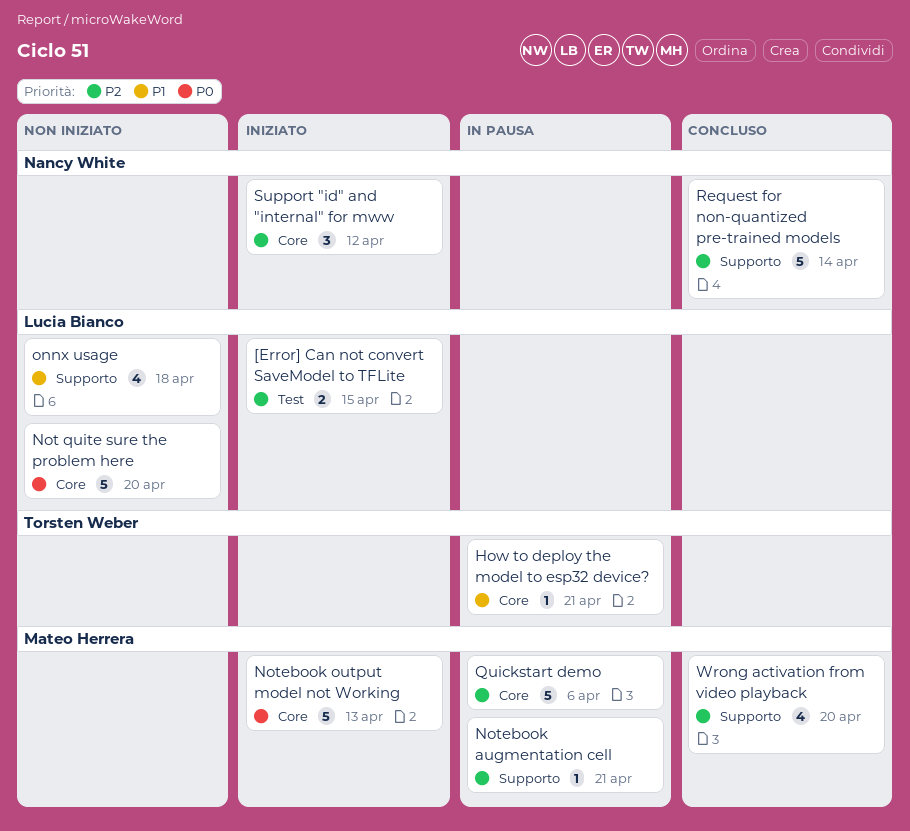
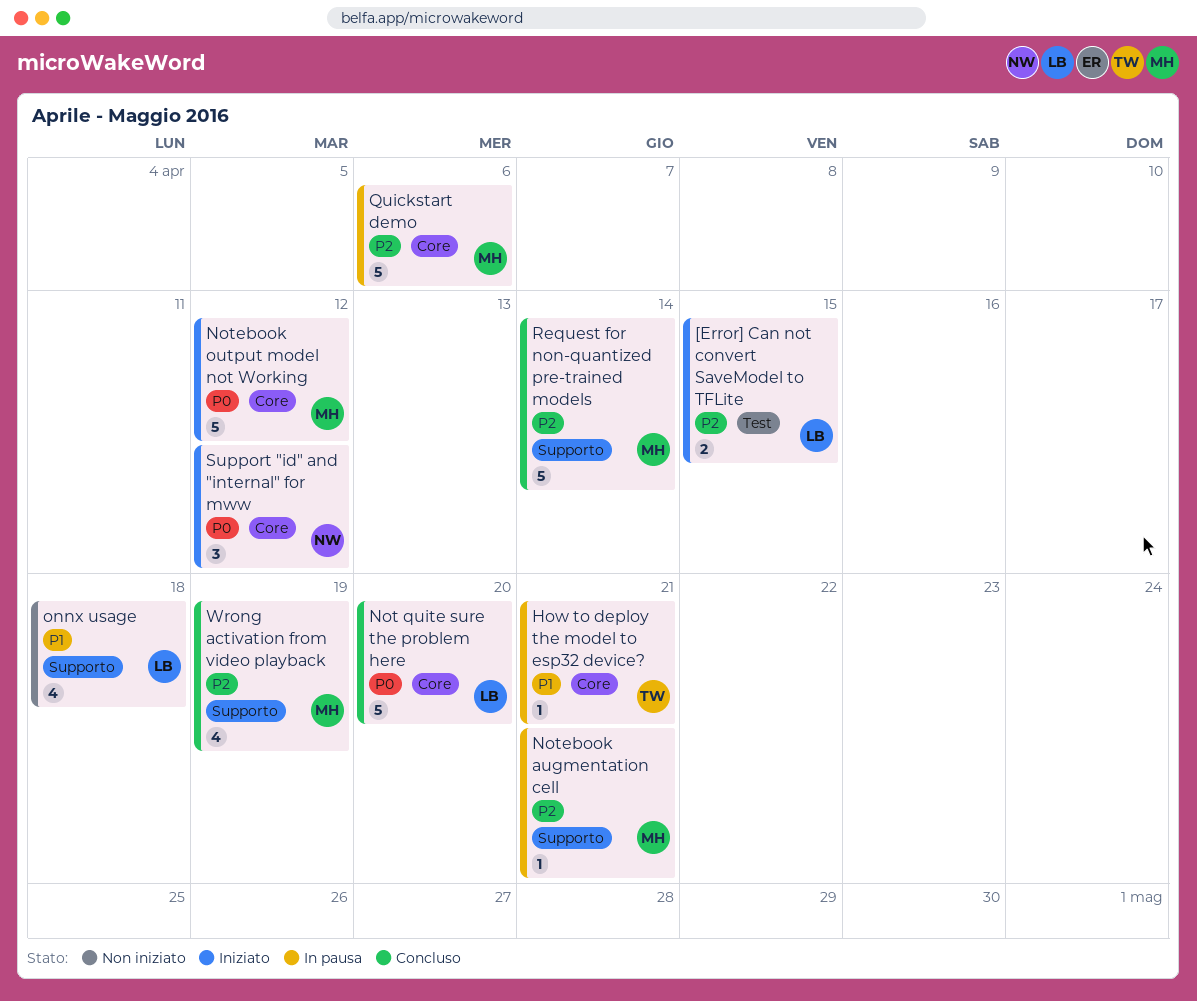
Not quite sure the problem here, status: Non iniziato -> Concluso
Notebook output model not Working, due: Apr 13 -> Apr 12
Request for non-quantized pre-trained models, owner: Nancy White -> Mateo Herrera
Support "id" and "internal" for mww, priority: P2 -> P0
Wrong activation from video playback, due: Apr 20 -> Apr 19

